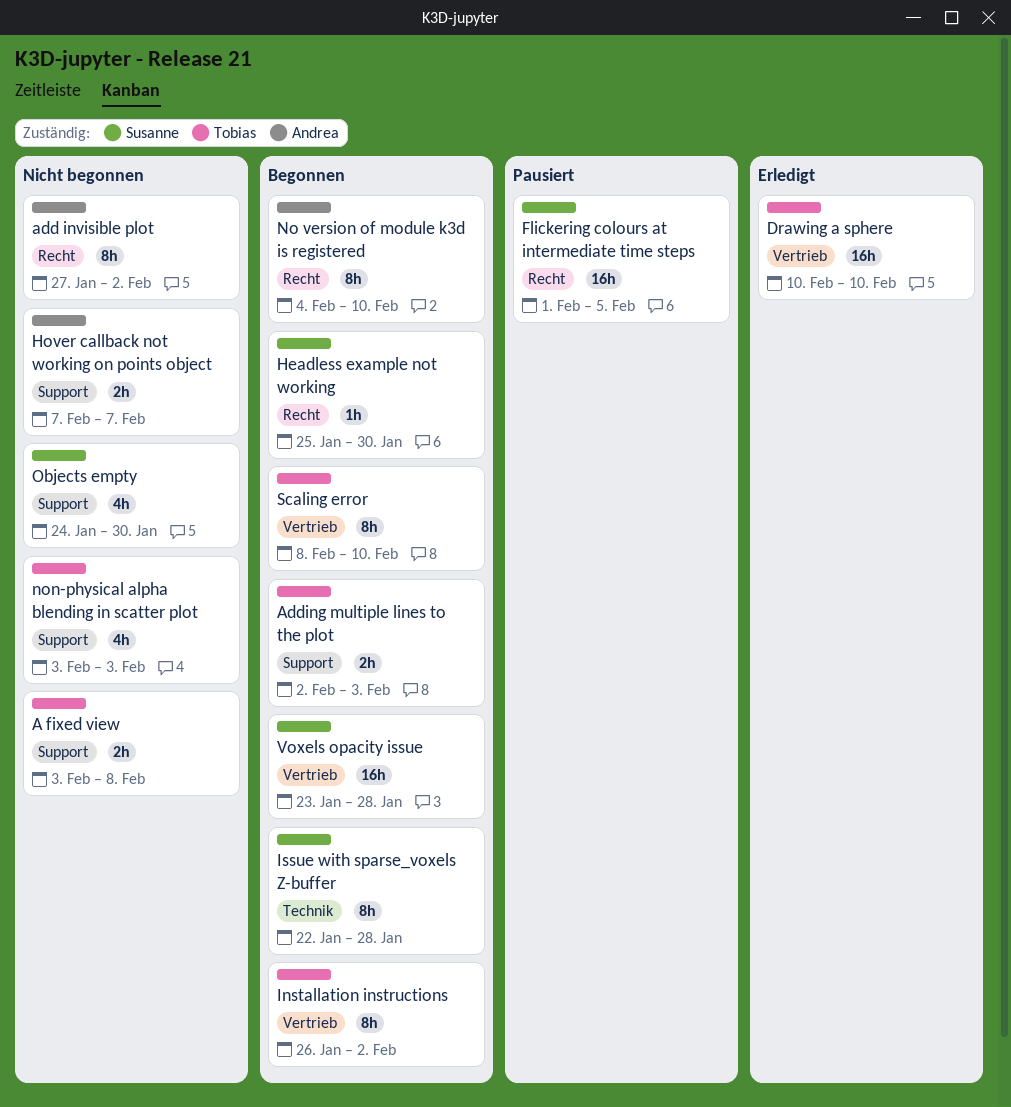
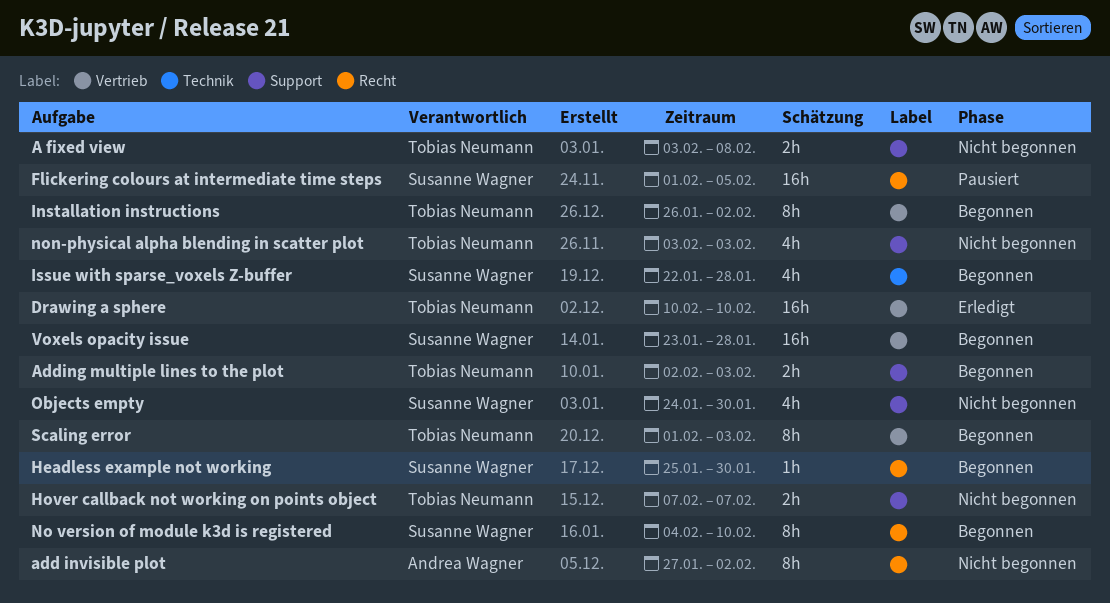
Hover callback not working on points object, owner: Andrea Wagner -> Tobias Neumann
Issue with sparse_voxels Z-buffer, estimate: 8h -> 4h
No version of module k3d is registered, owner: Andrea Wagner -> Susanne Wagner
Scaling error, start: Feb 8 -> Feb 1
Scaling error, due: Feb 10 -> Feb 3

